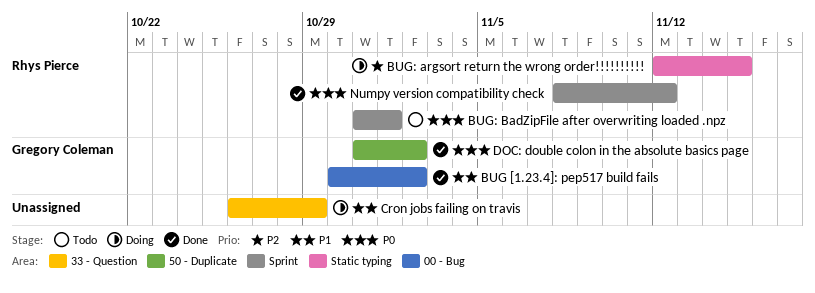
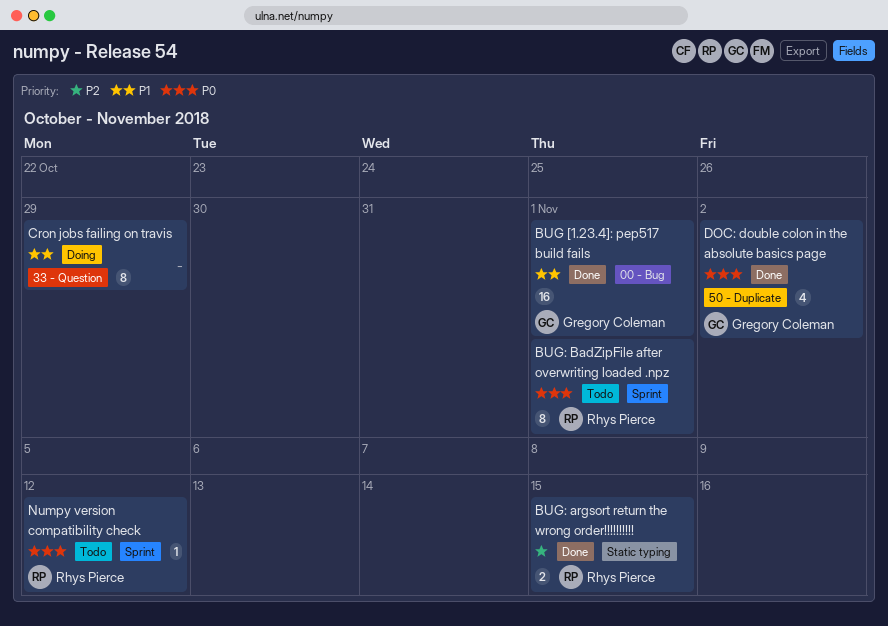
BUG [1.23.4]: pep517 build fails, due: Nov 2 -> Nov 1
BUG: argsort return the wrong order!!!!!!!!!!, status: Doing -> Done
Numpy version compatibility check, status: Done -> Todo

